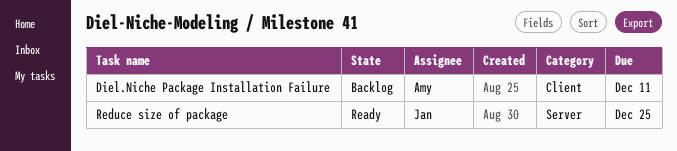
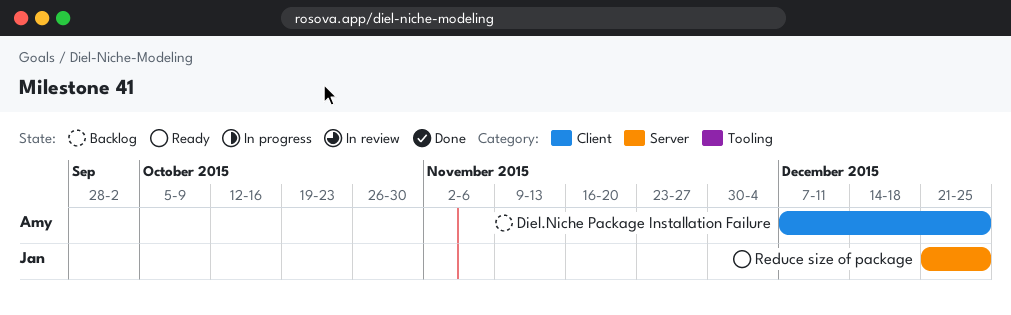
Diel.Niche Package Installation Failure, due: Dec 11 -> Dec 25

